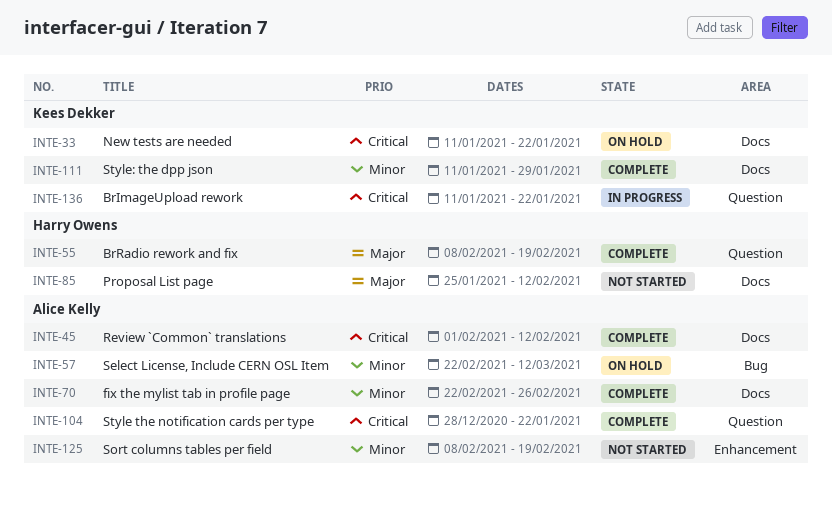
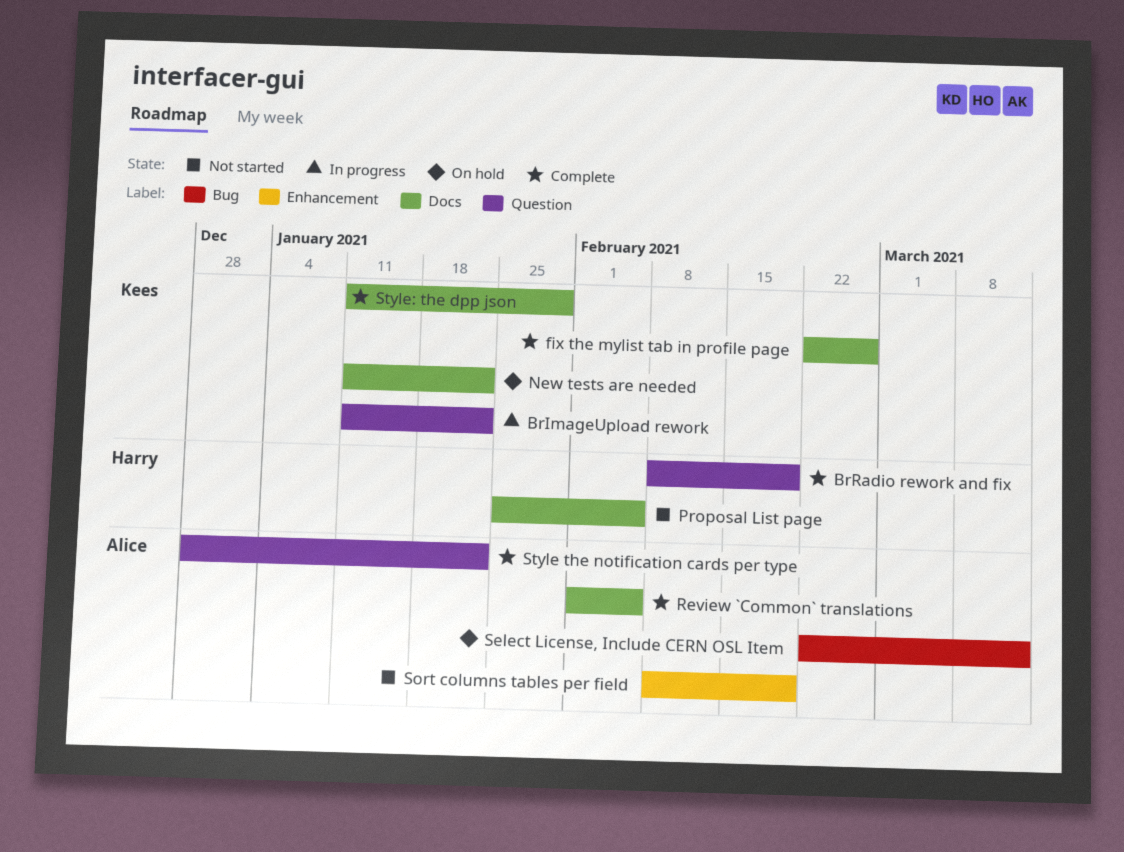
fix the mylist tab in profile page, owner: Alice Kelly -> Kees Dekker
Proposal List page, due: Feb 12 -> Feb 5
Review `Common` translations, due: Feb 12 -> Feb 5

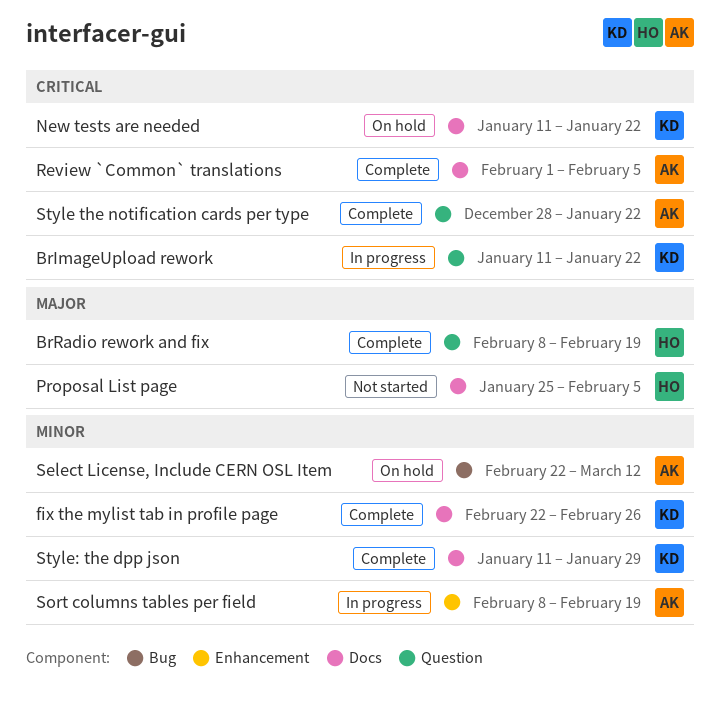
Sort columns tables per field, status: Not started -> In progress

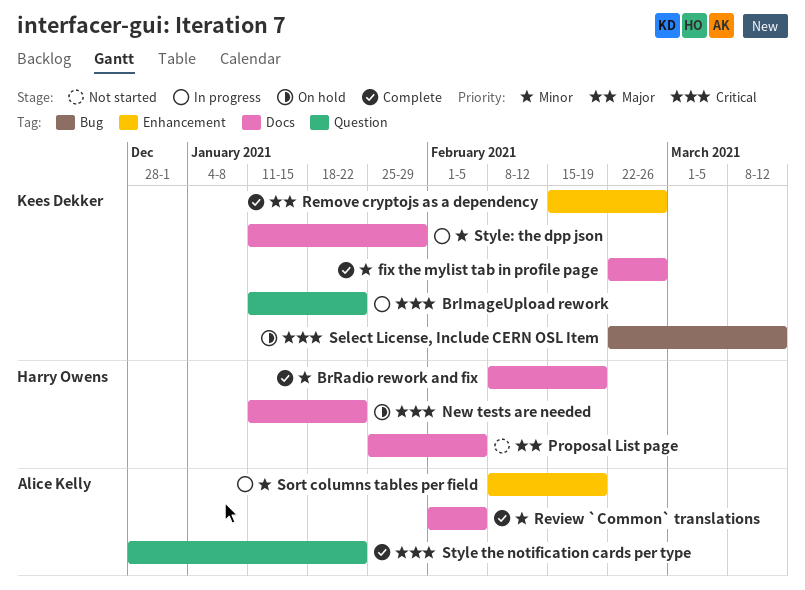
BrRadio rework and fix, priority: Major -> Minor
BrRadio rework and fix, label: Question -> Docs
New tests are needed, owner: Kees Dekker -> Harry Owens
Remove cryptojs as a dependency: none -> present
Review `Common` translations, priority: Critical -> Minor
Select License, Include CERN OSL Item, owner: Alice Kelly -> Kees Dekker
Select License, Include CERN OSL Item, priority: Minor -> Critical
Style: the dpp json, status: Complete -> In progress

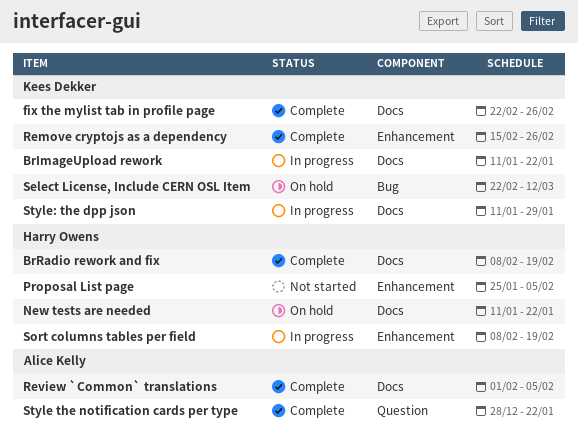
BrImageUpload rework, label: Question -> Docs
Proposal List page, label: Docs -> Enhancement
Sort columns tables per field, owner: Alice Kelly -> Harry Owens

